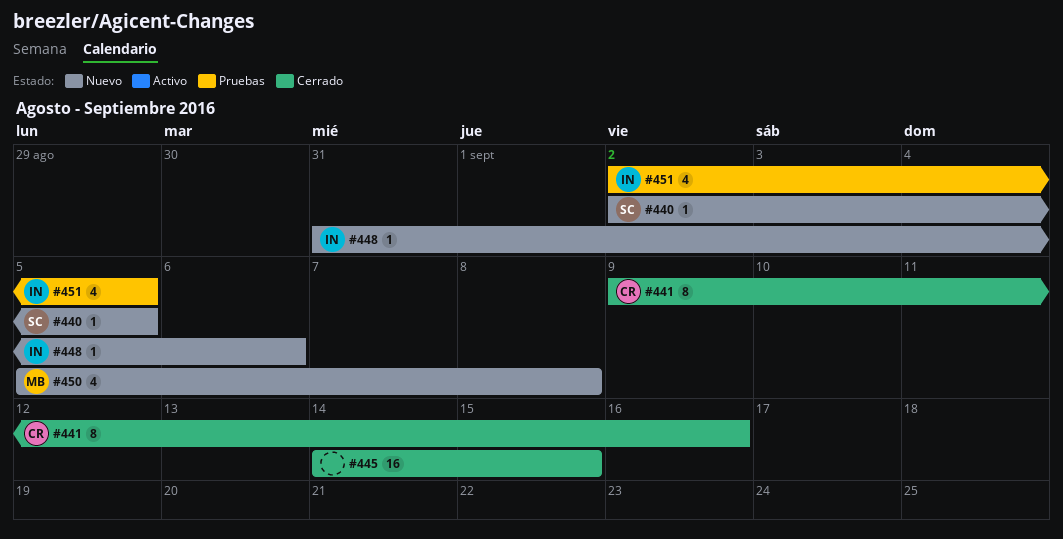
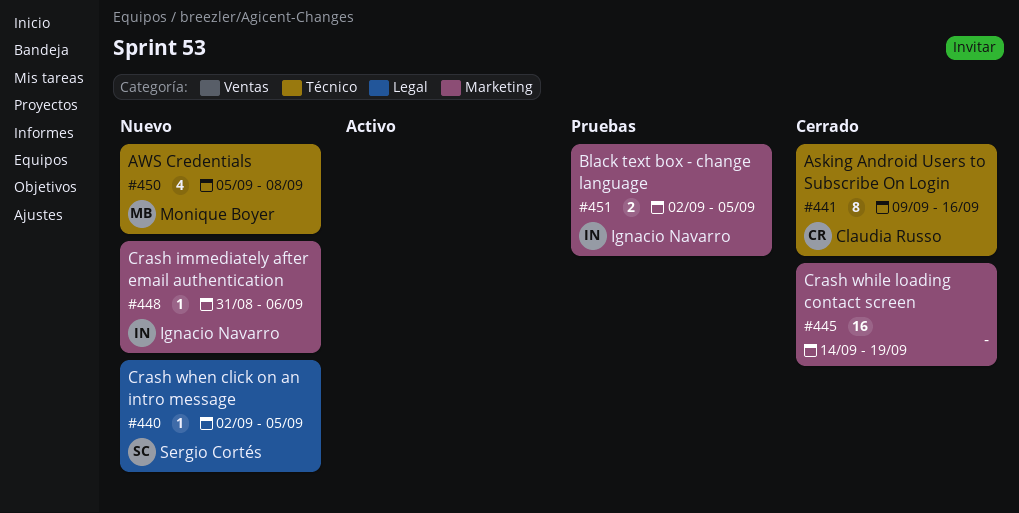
#445, due: Sep 15 -> Sep 19
#451, estimate: 4 -> 2

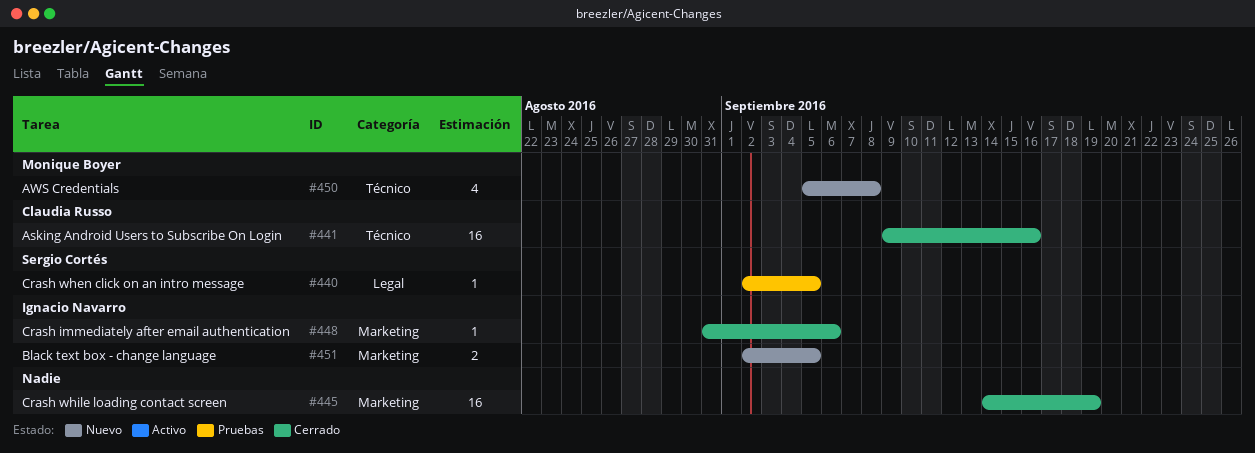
#440, status: Nuevo -> Pruebas
#441, estimate: 8 -> 16
#448, status: Nuevo -> Cerrado
#451, status: Pruebas -> Nuevo

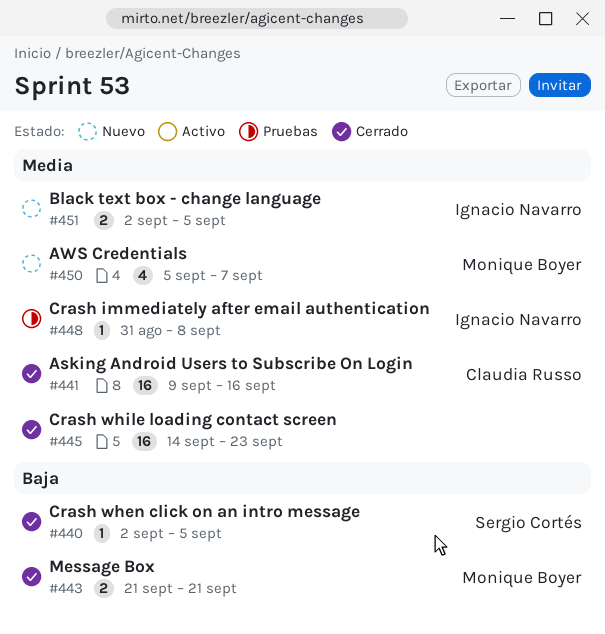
#440, status: Pruebas -> Cerrado
#443: none -> present
#445, due: Sep 19 -> Sep 23
#448, status: Cerrado -> Pruebas
#448, due: Sep 6 -> Sep 8
#450, due: Sep 8 -> Sep 7

